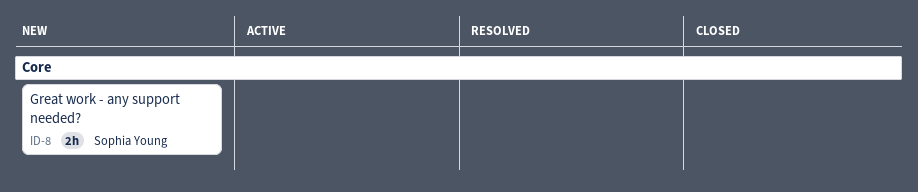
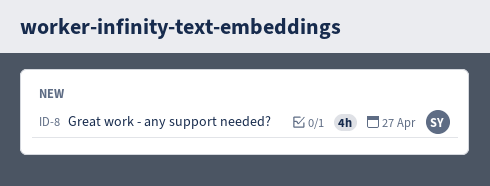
ID-8, estimate: 2h -> 4h

